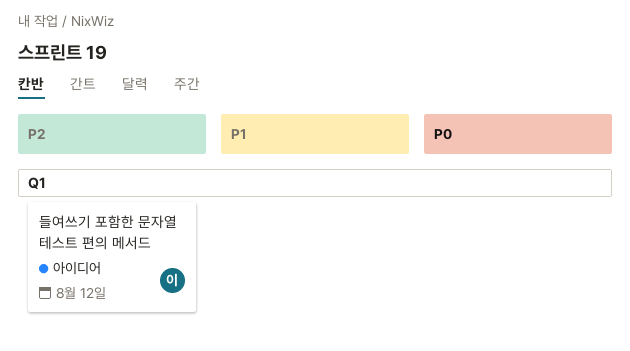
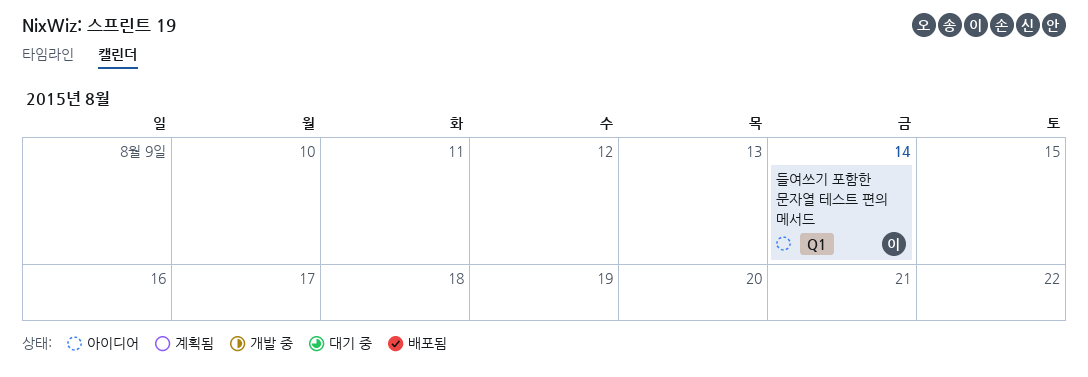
들여쓰기 포함한 문자열 테스트 편의 메서드, due: Aug 12 -> Aug 14

